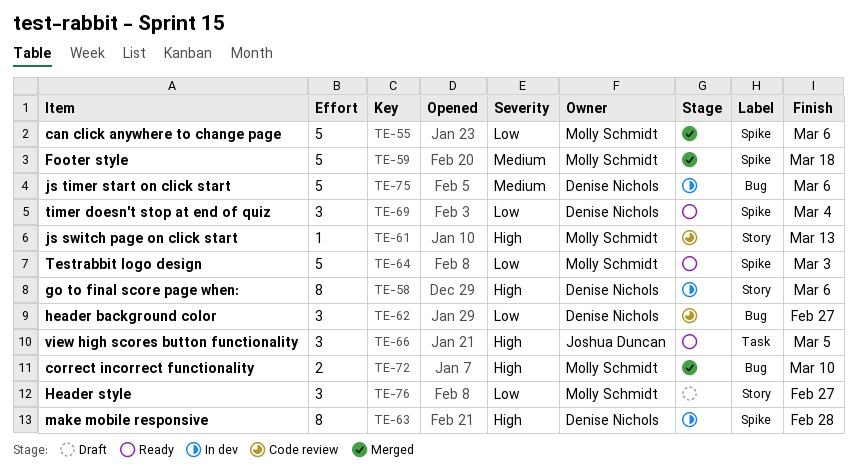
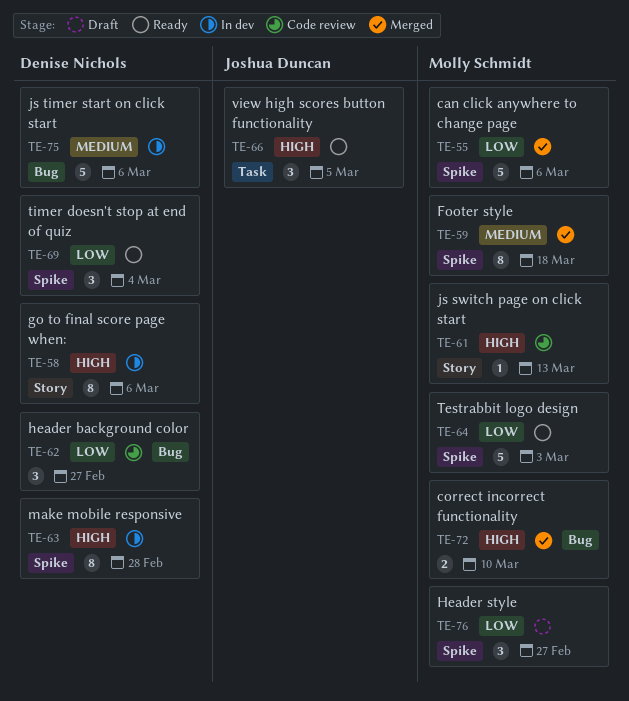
TE-59, estimate: 5 -> 8
TE-76, label: Story -> Spike

